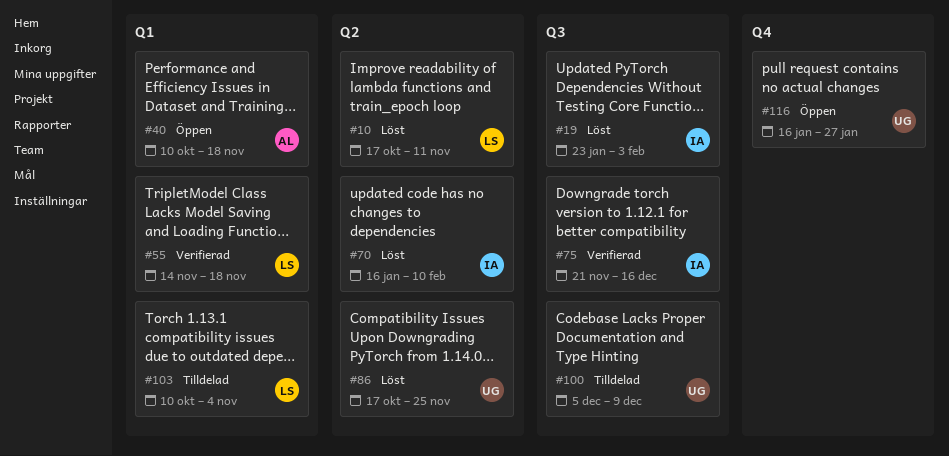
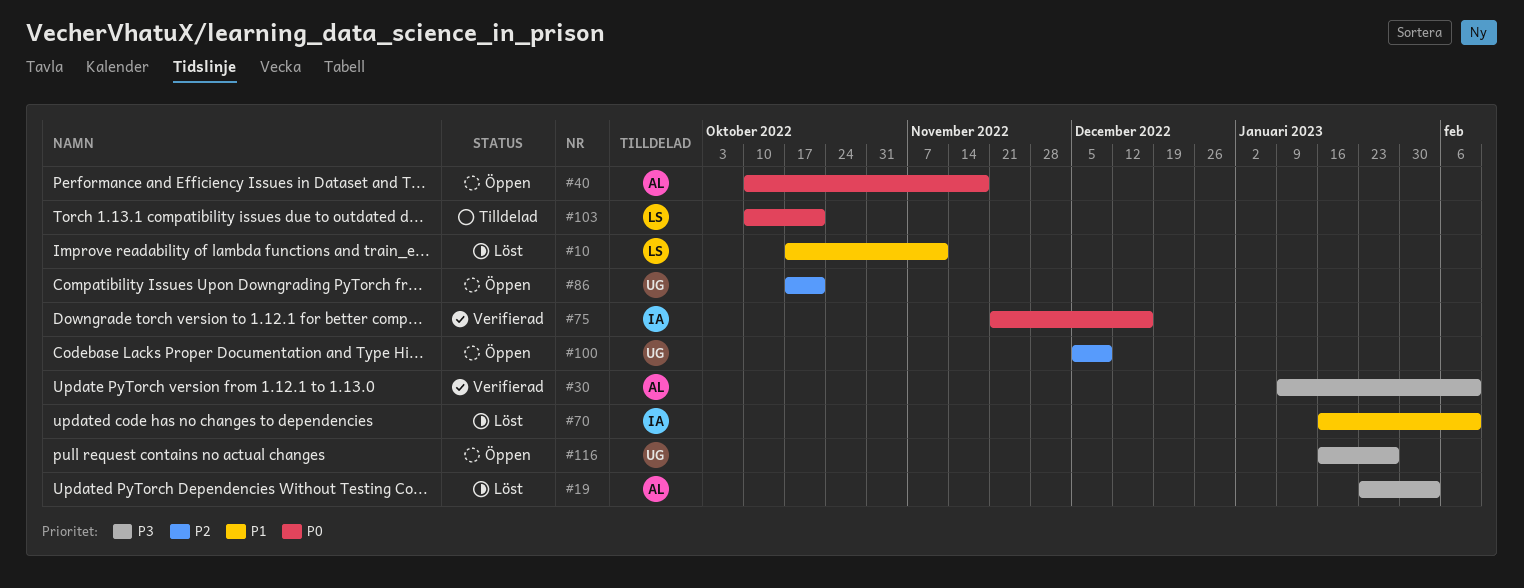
#19, owner: IA -> AL
#30: none -> present
#55: present -> none
#86, status: Löst -> Öppen
#86, due: Nov 25 -> Oct 21
#100, status: Tilldelad -> Öppen
#103, due: Nov 4 -> Oct 21

